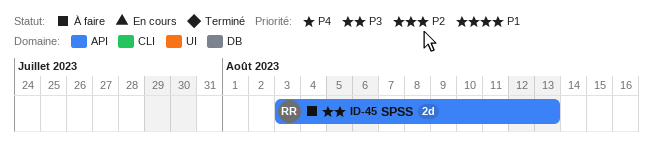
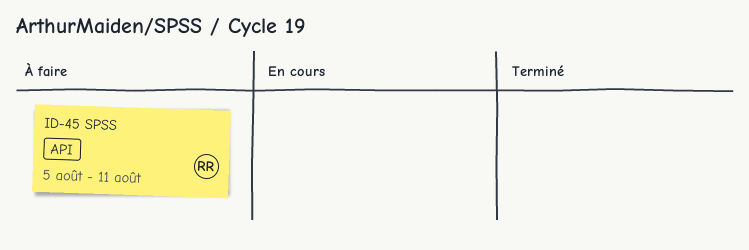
ID-45, start: Aug 3 -> Aug 5
ID-45, due: Aug 13 -> Aug 11

